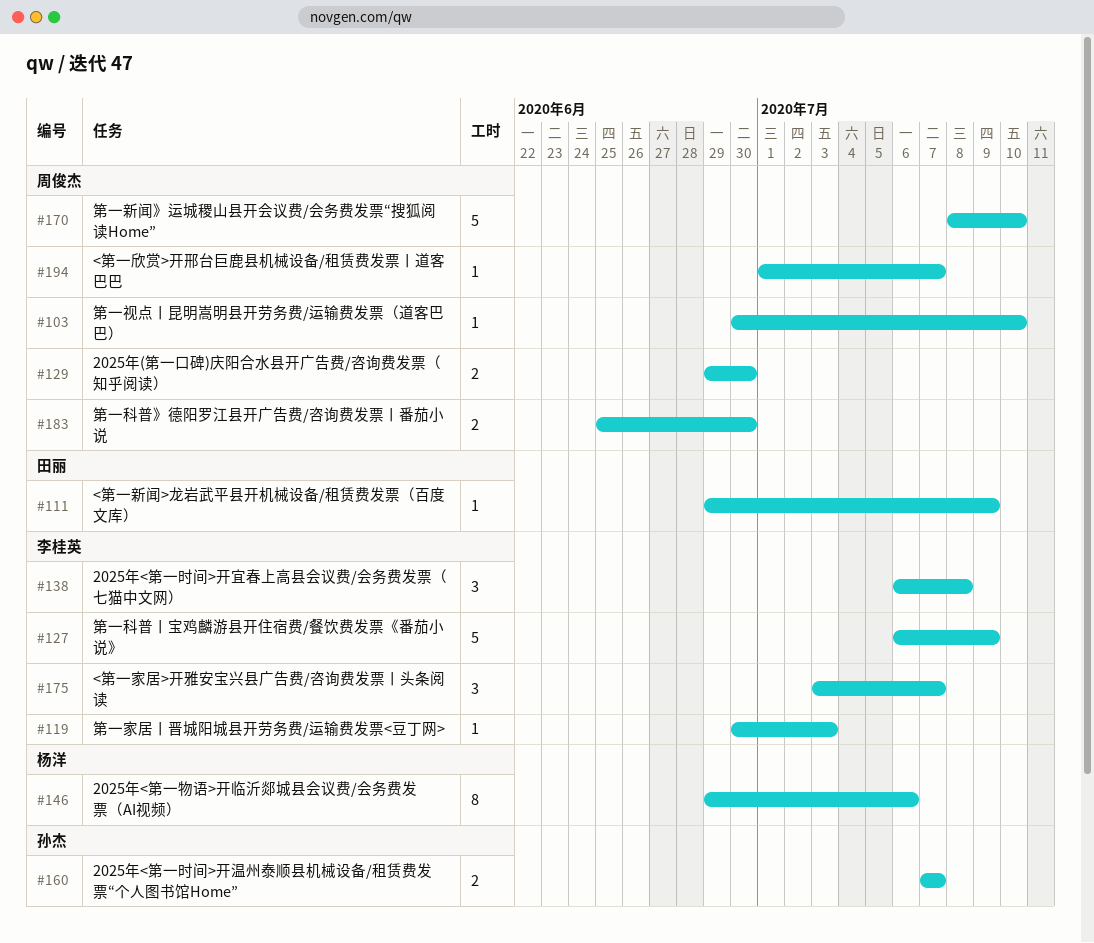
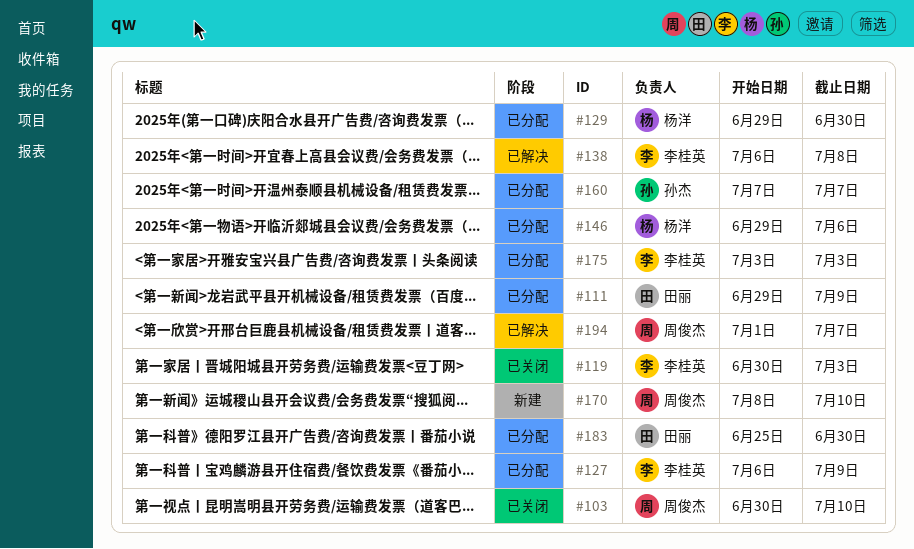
#129, owner: 周俊杰 -> 杨洋
#175, due: Jul 7 -> Jul 3
#183, owner: 周俊杰 -> 田丽

